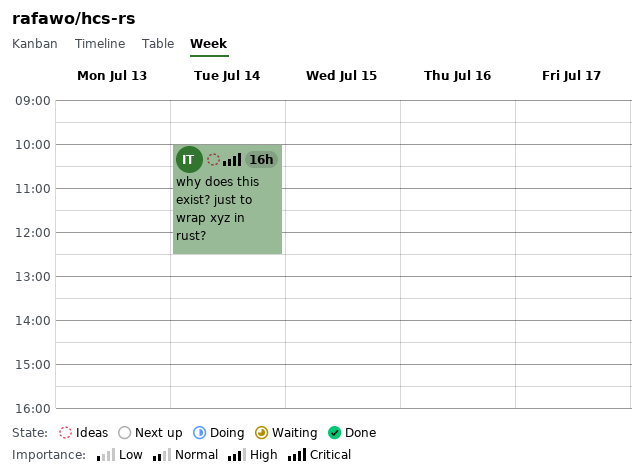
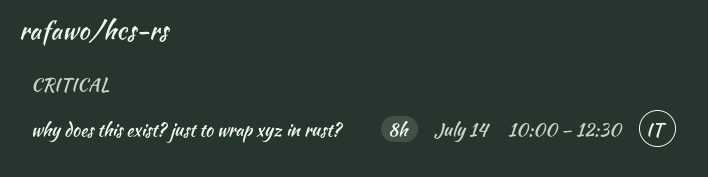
why does this exist? just to wrap xyz in rust?, estimate: 16h -> 8h

